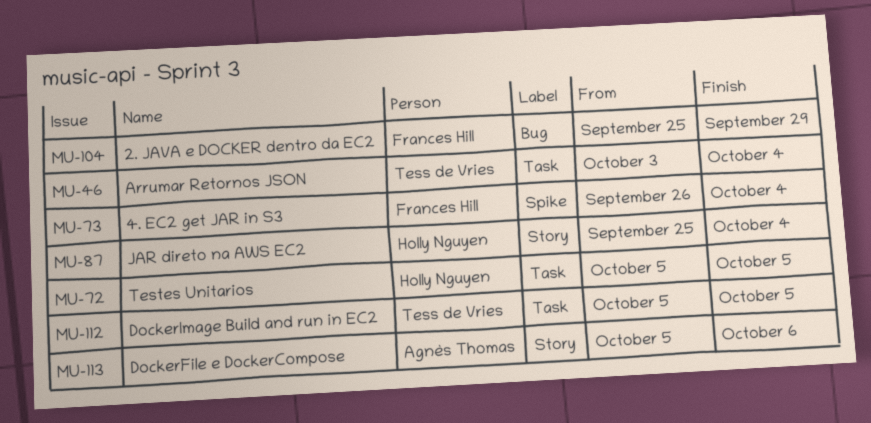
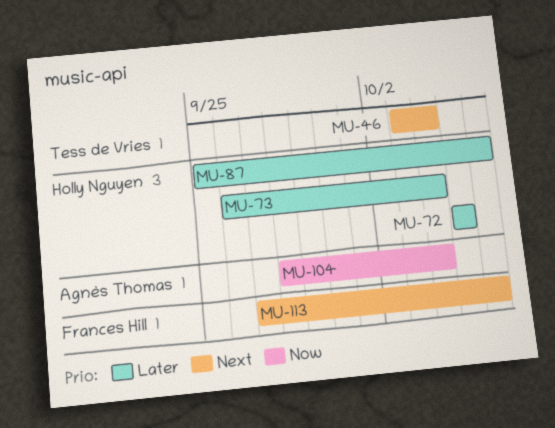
MU-73, owner: Frances Hill -> Holly Nguyen
MU-87, due: Oct 4 -> Oct 6
MU-104, owner: Frances Hill -> Agnès Thomas
MU-104, start: Sep 25 -> Sep 28
MU-104, due: Sep 29 -> Oct 4
MU-112: present -> none
MU-113, owner: Agnès Thomas -> Frances Hill
MU-113, start: Oct 5 -> Sep 27

